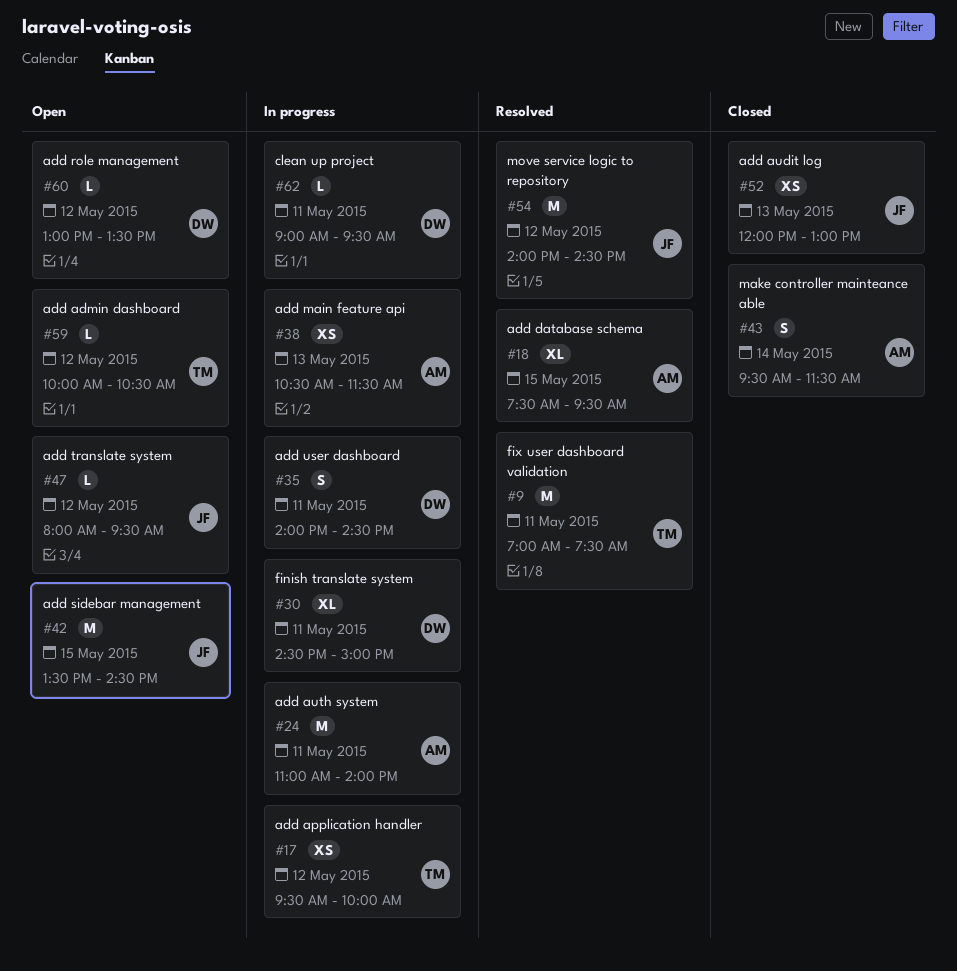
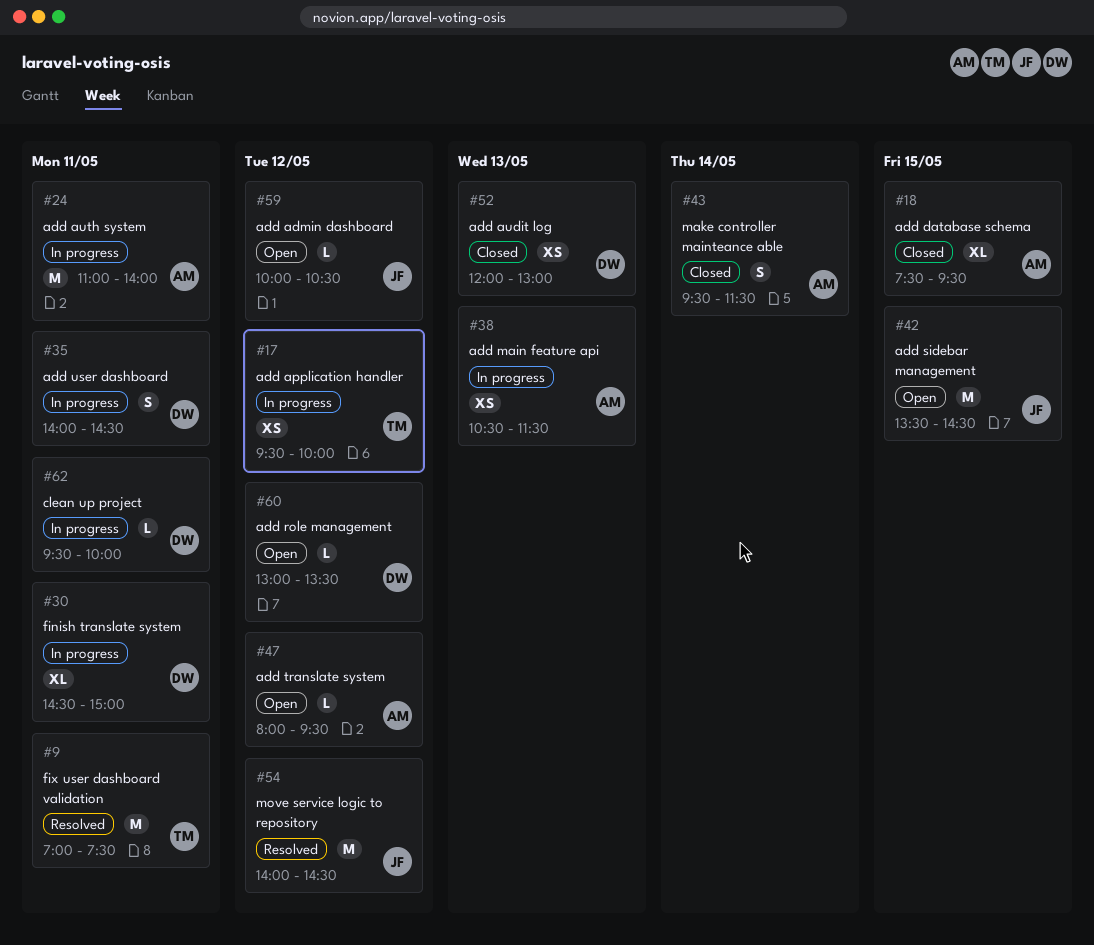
#18, status: Resolved -> Closed
#47, owner: JF -> AM
#52, owner: JF -> DW
#59, owner: TM -> JF
#62, begins: 09:00 -> 09:30
#62, ends: 09:30 -> 10:00

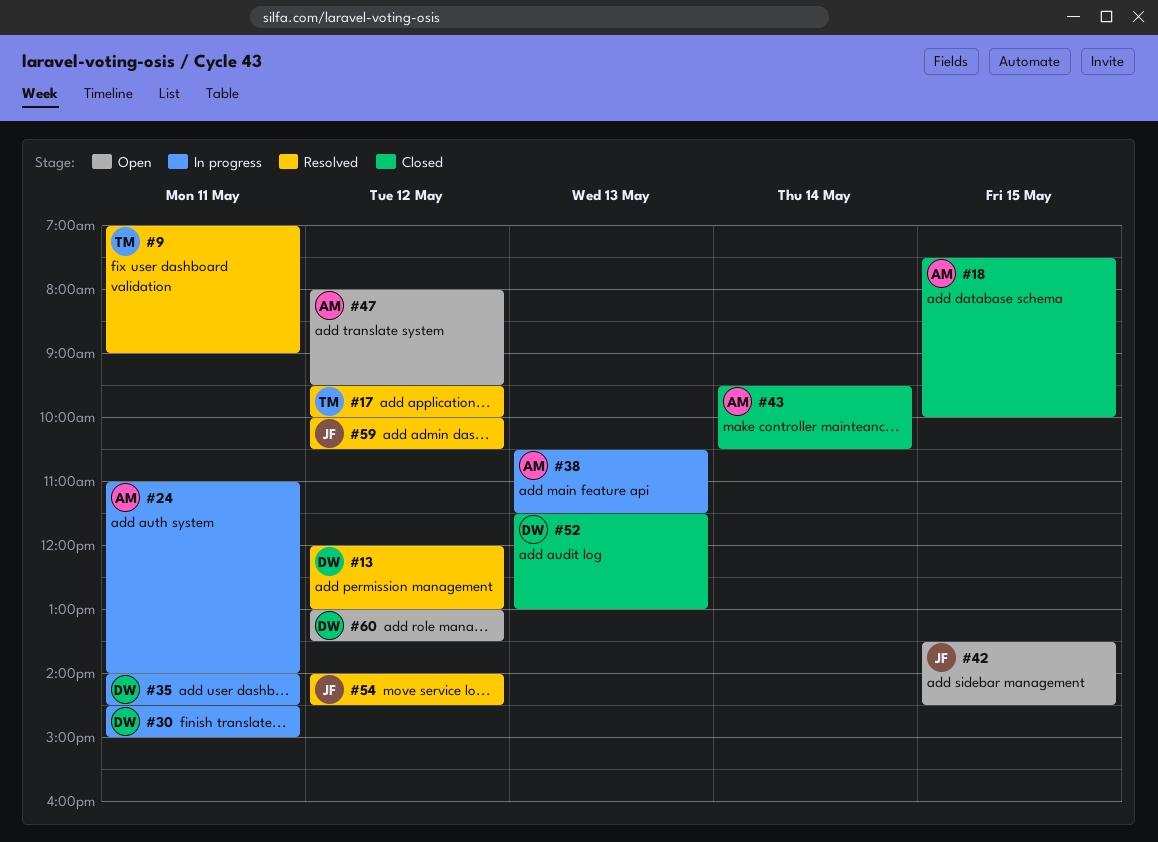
#9, ends: 07:30 -> 09:00
#13: none -> present
#17, status: In progress -> Resolved
#18, ends: 09:30 -> 10:00
#43, ends: 11:30 -> 10:30
#52, begins: 12:00 -> 11:30
#59, status: Open -> Resolved
#62: present -> none

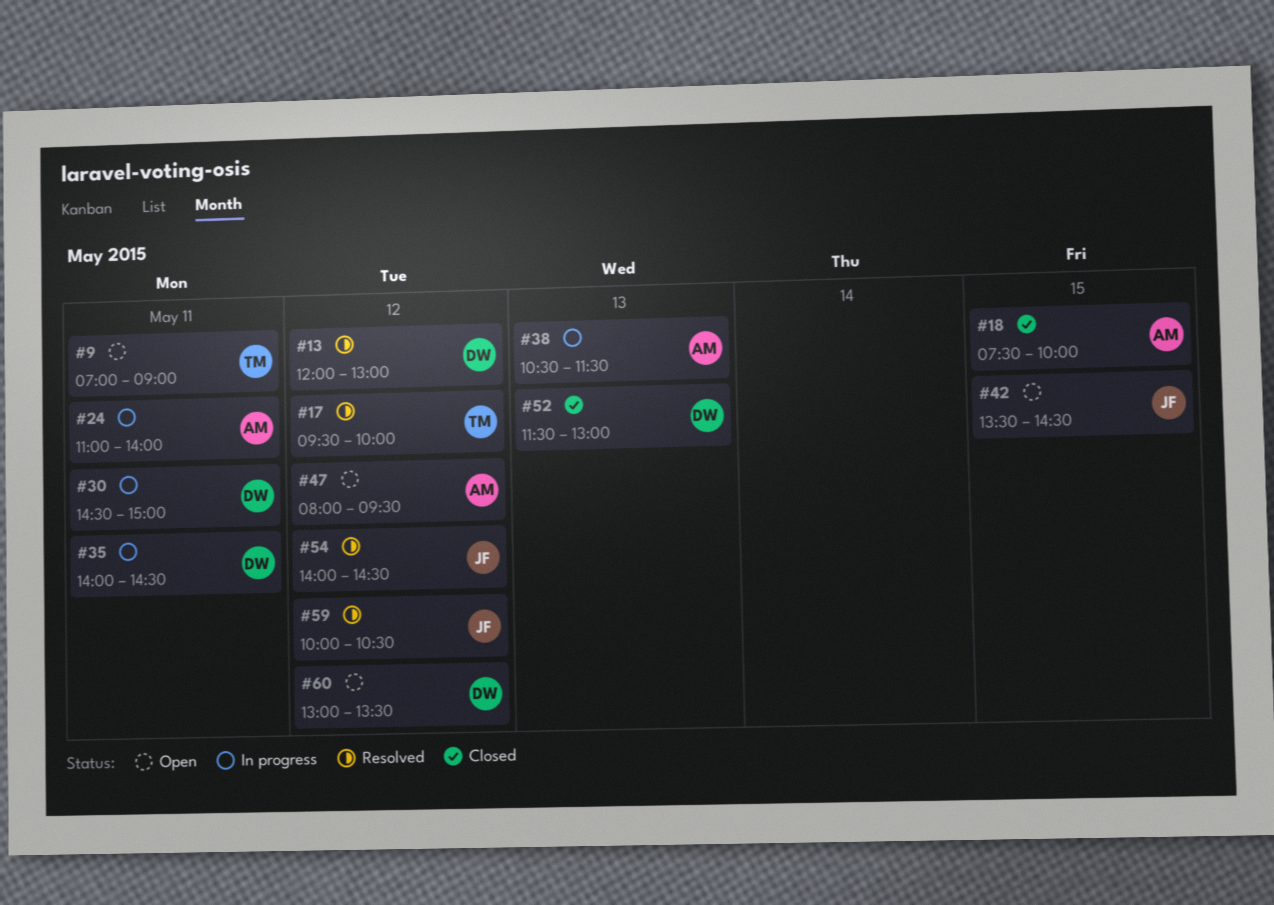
#9, status: Resolved -> Open
#43: present -> none

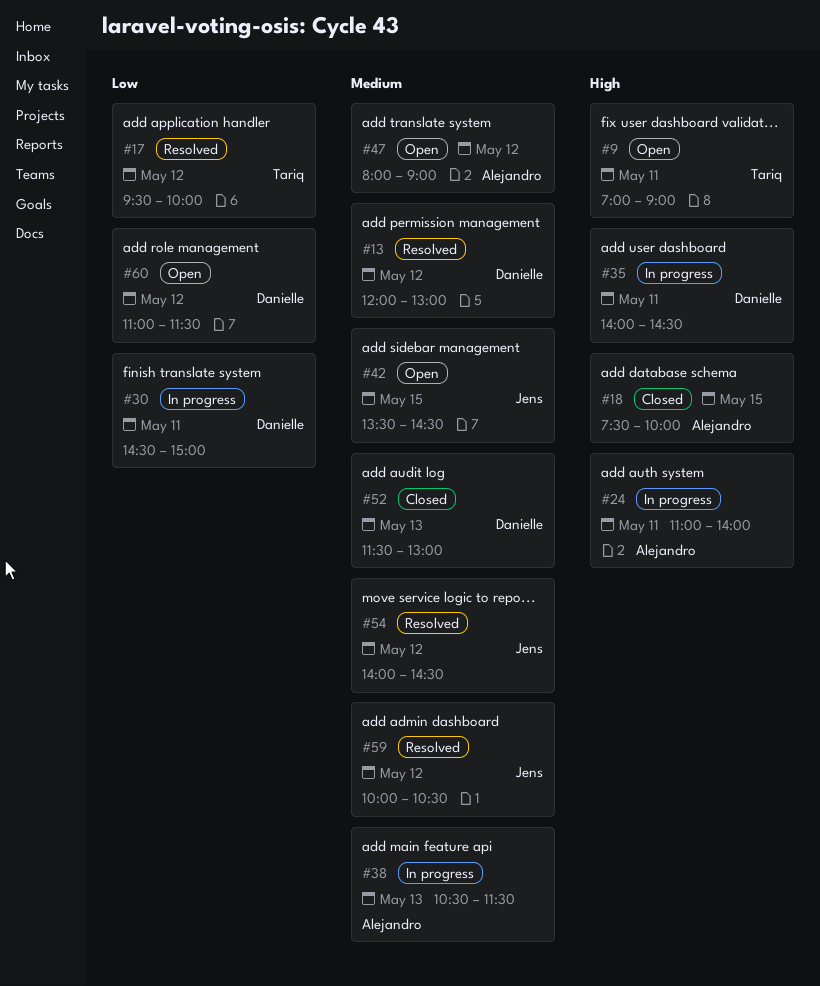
#47, ends: 09:30 -> 09:00
#60, begins: 13:00 -> 11:00
#60, ends: 13:30 -> 11:30

